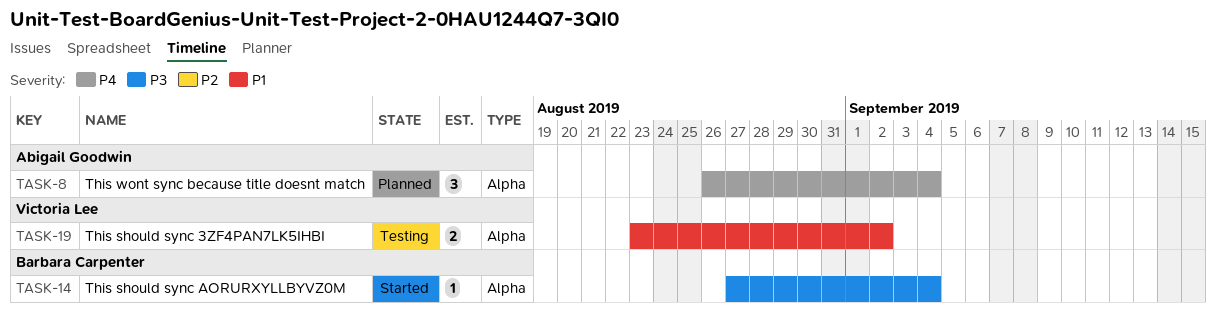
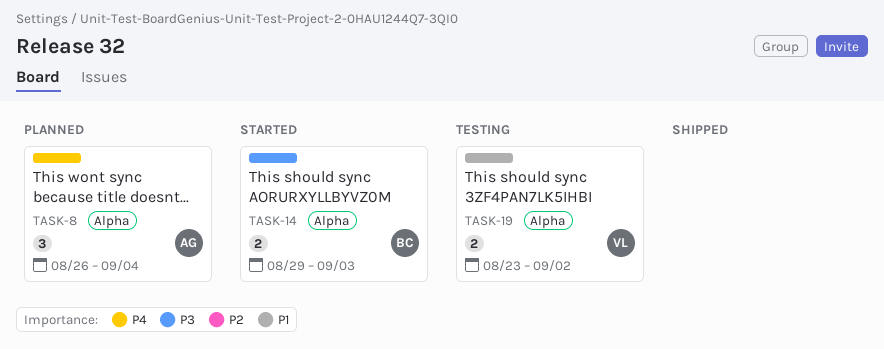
TASK-14, estimate: 1 -> 2
TASK-14, start: Aug 27 -> Aug 29
TASK-14, due: Sep 4 -> Sep 3

